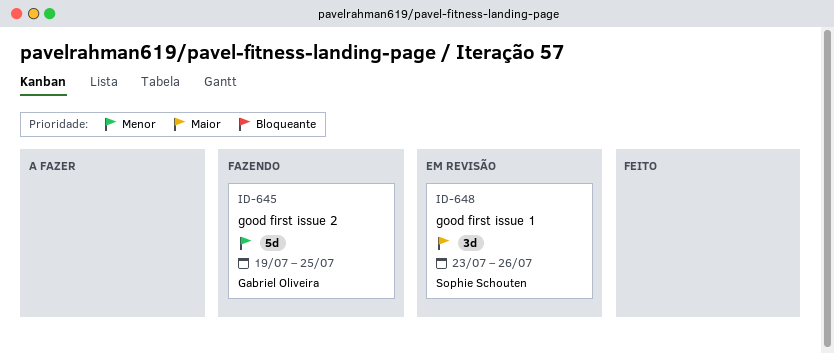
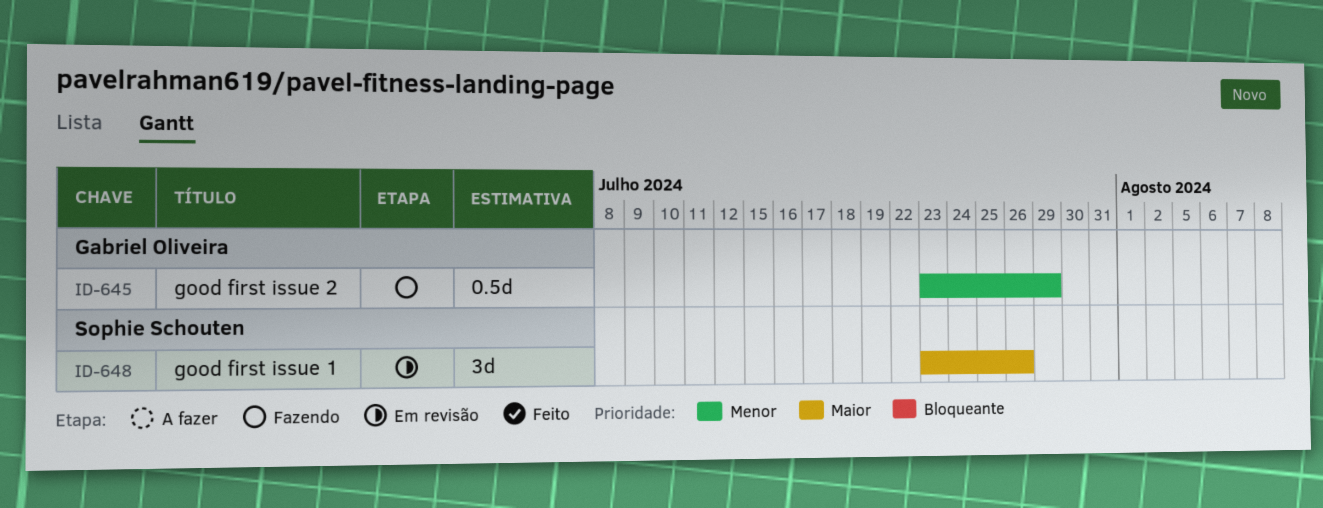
ID-645, estimate: 5d -> 0.5d
ID-645, start: Jul 19 -> Jul 23
ID-645, due: Jul 25 -> Jul 29

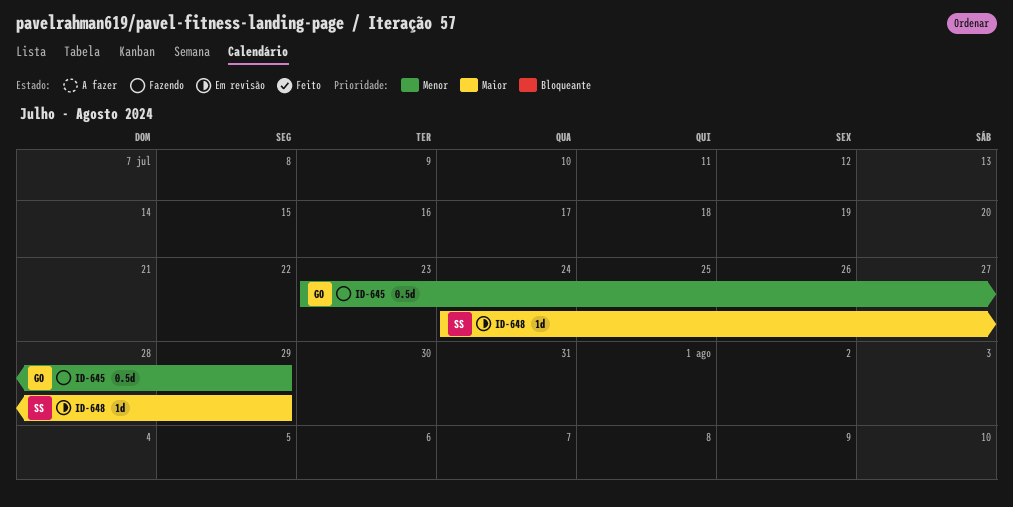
ID-648, estimate: 3d -> 1d
ID-648, start: Jul 23 -> Jul 24
ID-648, due: Jul 26 -> Jul 29

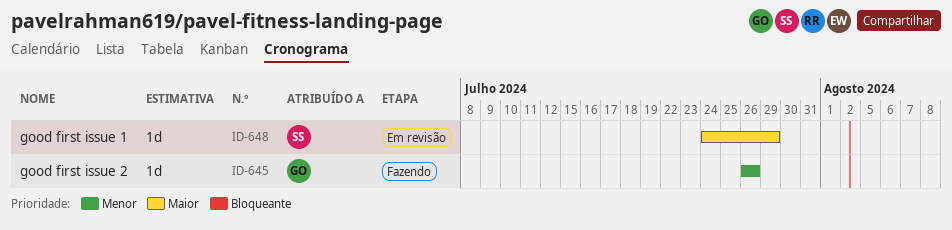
ID-645, estimate: 0.5d -> 1d
ID-645, start: Jul 23 -> Jul 26
ID-645, due: Jul 29 -> Jul 26

